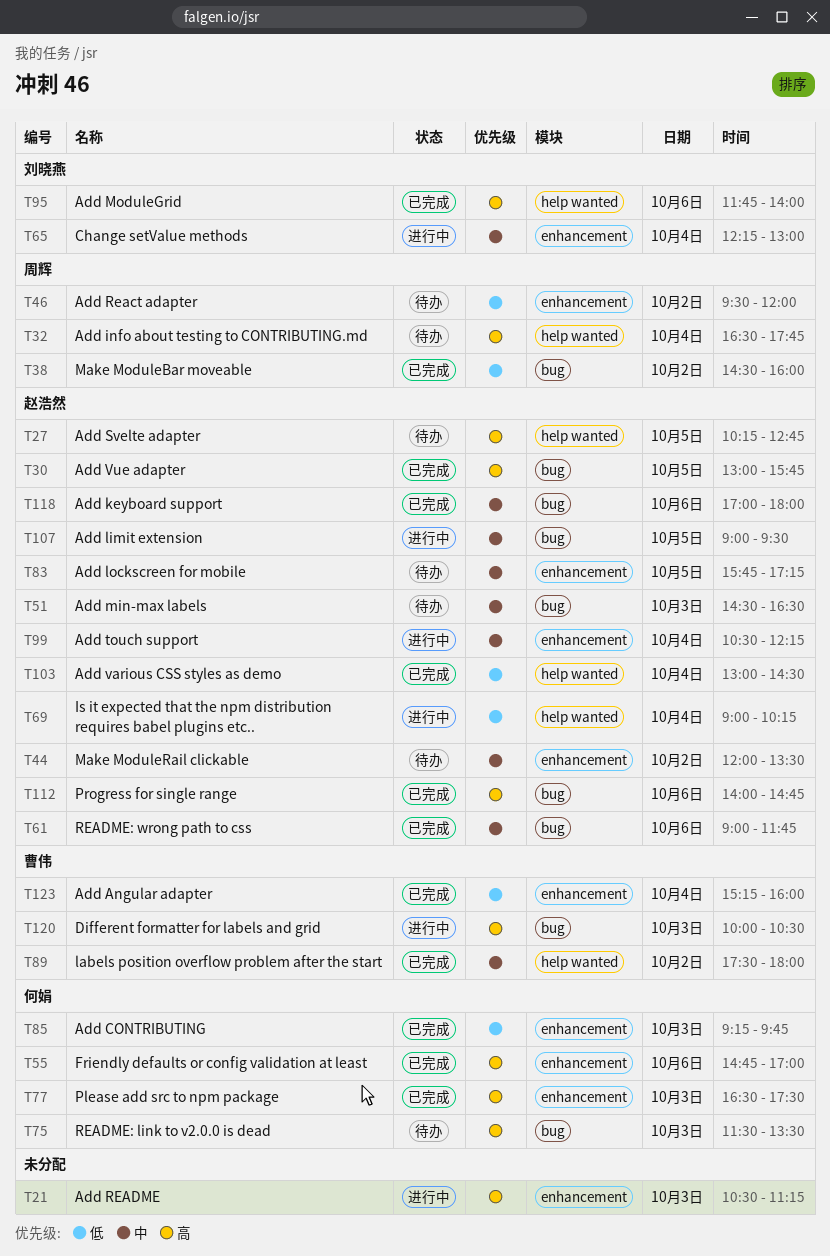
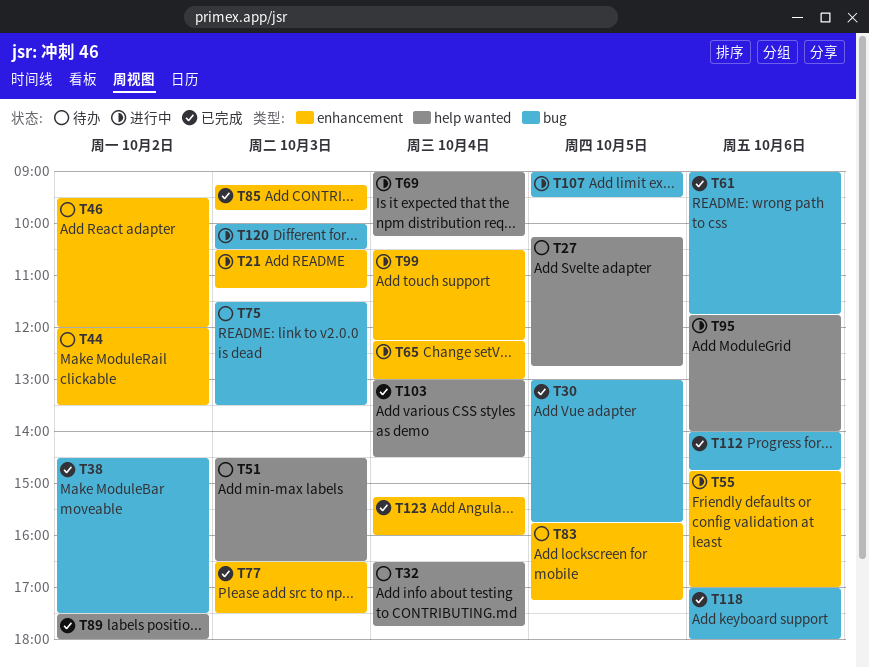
T38, ends: 16:00 -> 17:30
T51, label: bug -> help wanted
T55, status: 已完成 -> 进行中
T95, status: 已完成 -> 进行中

